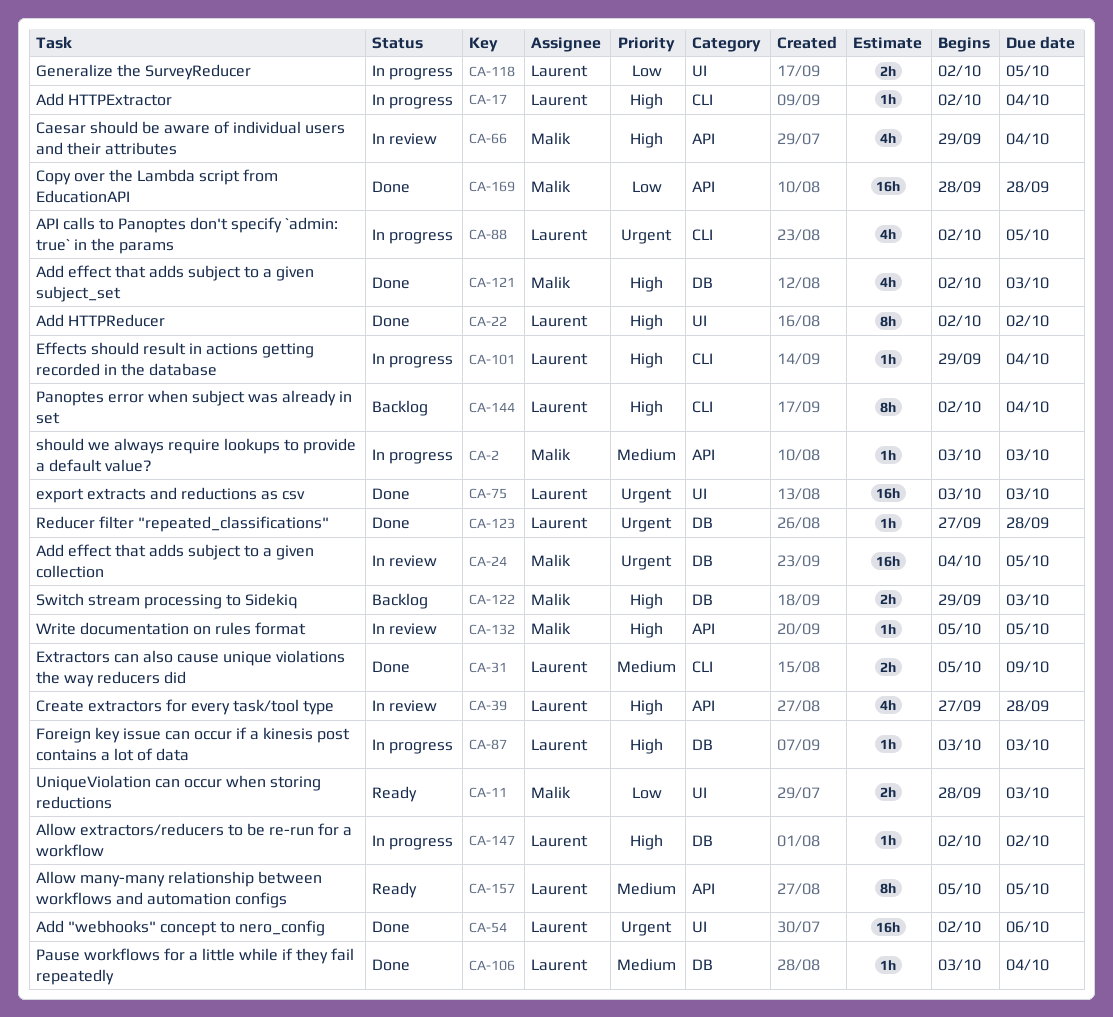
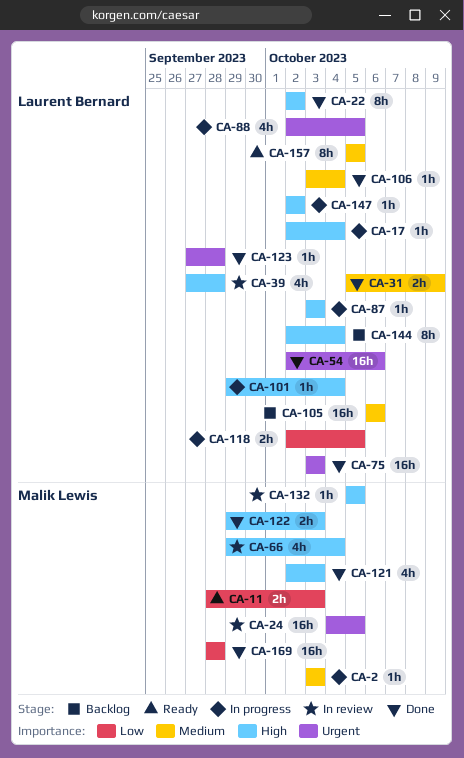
CA-105: none -> present
CA-122, status: Backlog -> Done

